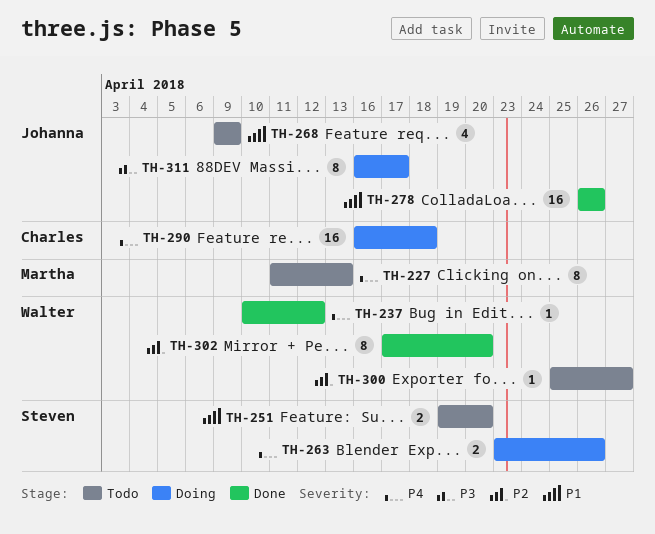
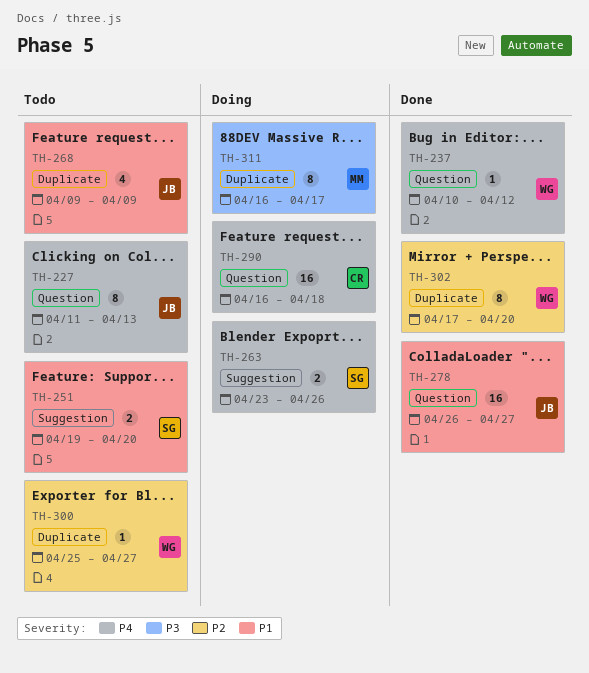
TH-227, owner: Martha -> Johanna
TH-278, due: Apr 26 -> Apr 27
TH-311, owner: Johanna -> Martha

